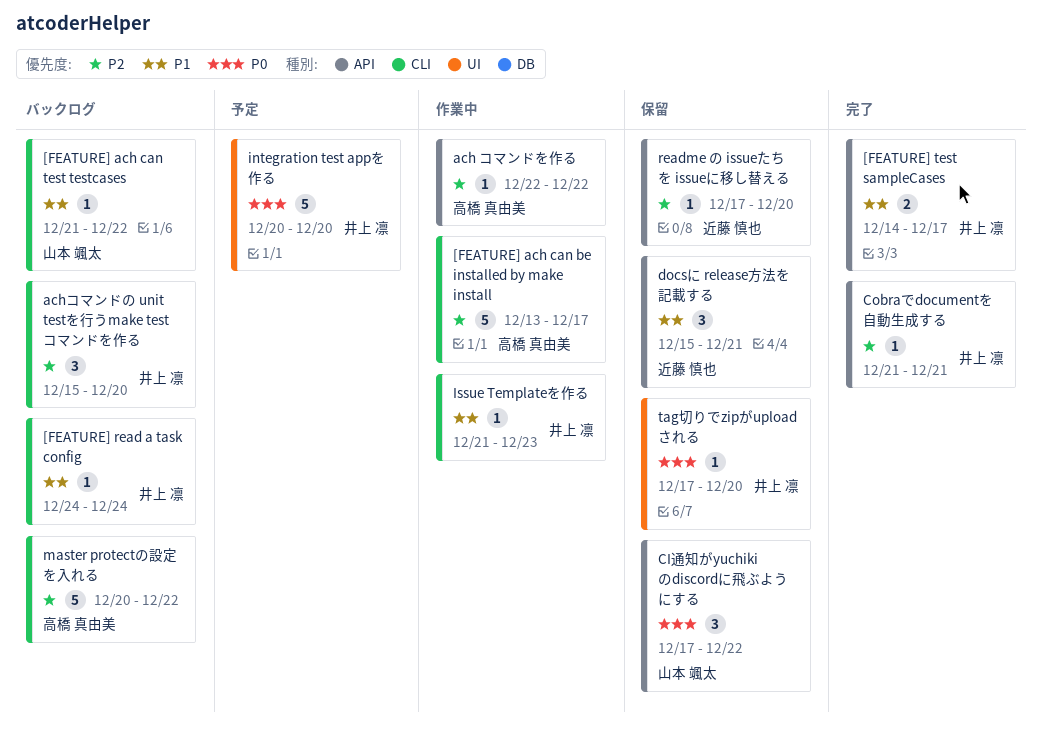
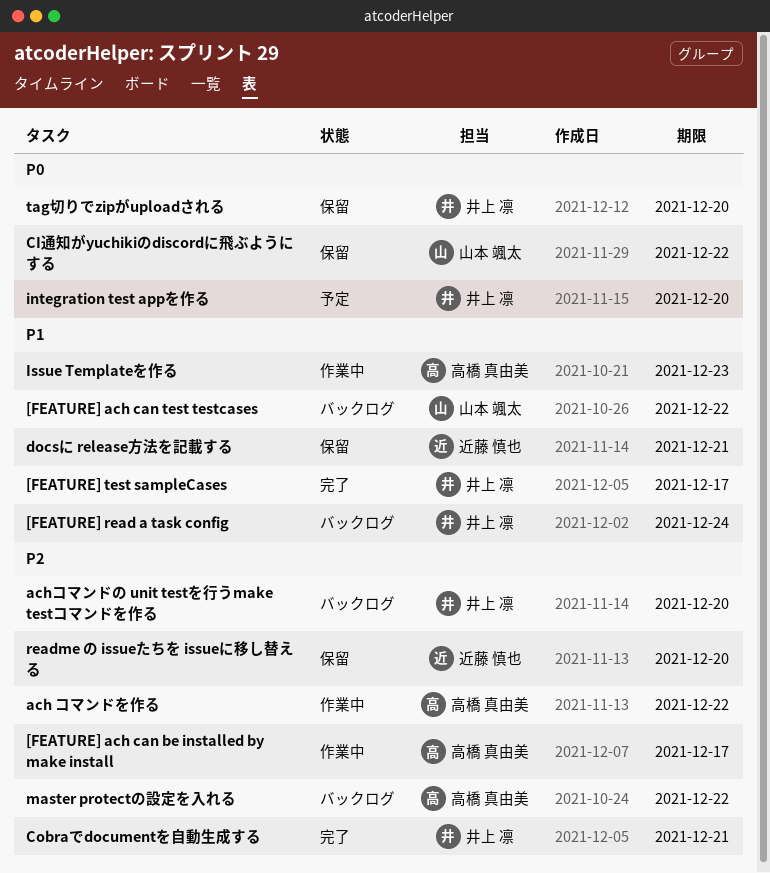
Issue Templateを作る, owner: 井上 凛 -> 高橋 真由美

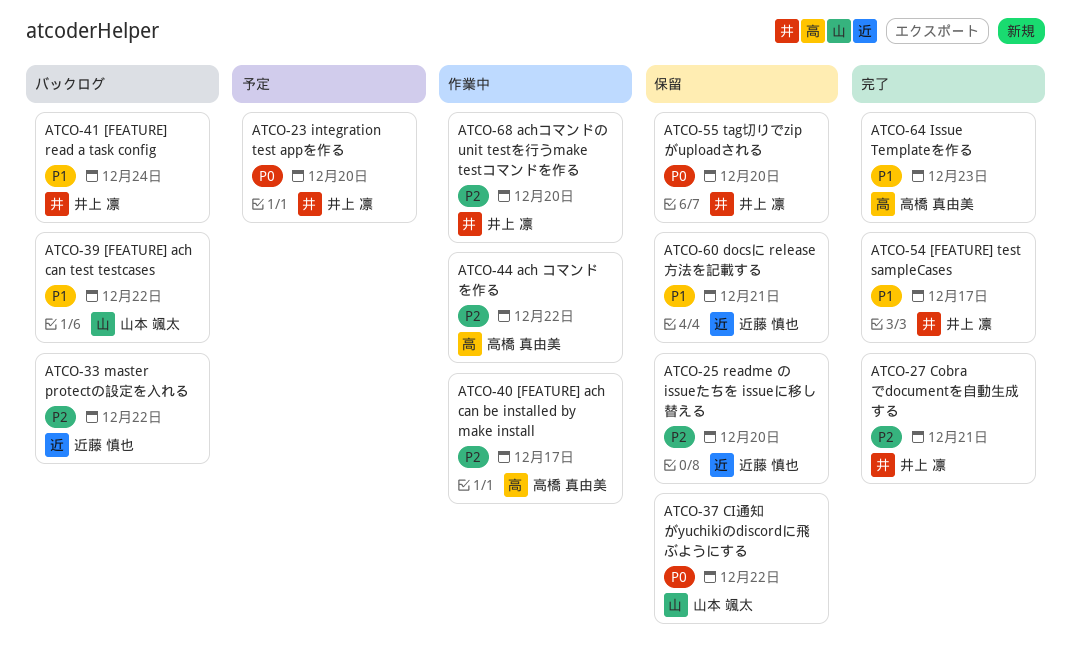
achコマンドの unit testを行うmake testコマンドを作る, status: バックログ -> 作業中
Issue Templateを作る, status: 作業中 -> 完了
master protectの設定を入れる, owner: 高橋 真由美 -> 近藤 慎也

